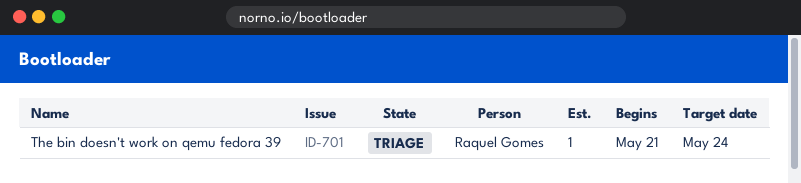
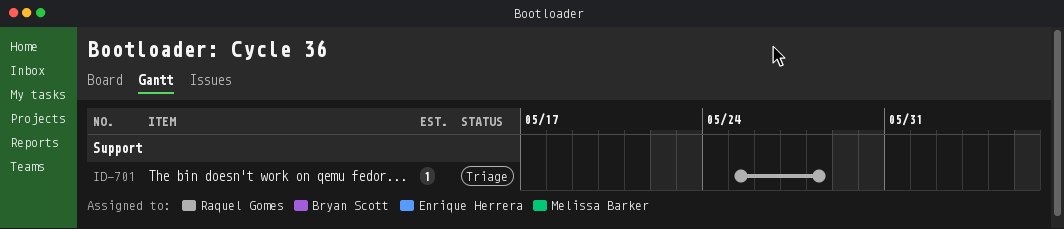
ID-701, start: May 21 -> May 25
ID-701, due: May 24 -> May 28

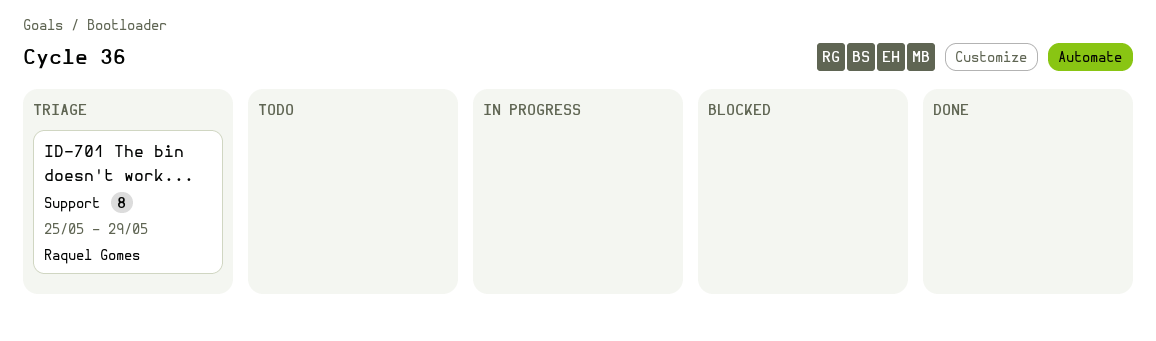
ID-701, estimate: 1 -> 8
ID-701, due: May 28 -> May 29

